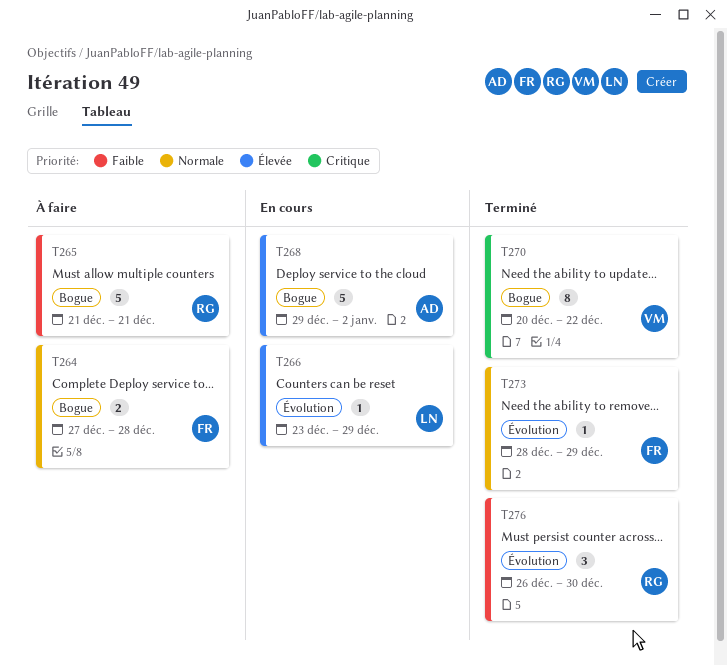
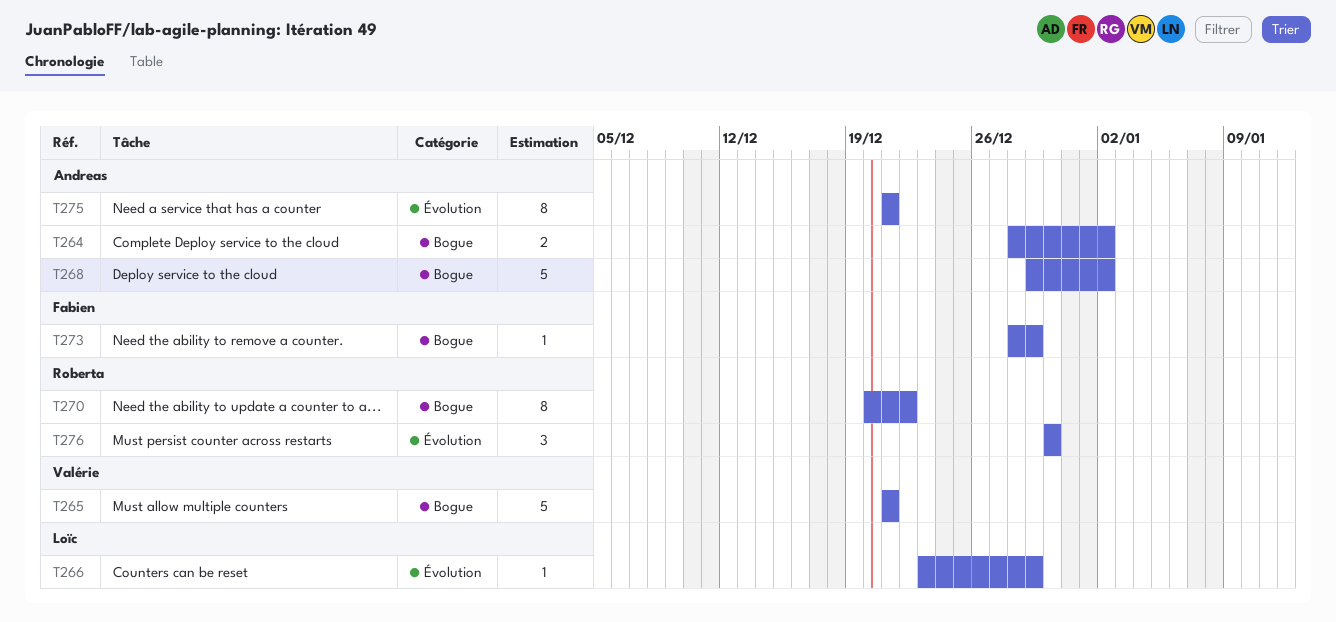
T264, owner: Fabien -> Andreas
T264, start: Dec 27 -> Dec 28
T264, due: Dec 28 -> Jan 2
T265, owner: Roberta -> Valérie
T270, owner: Valérie -> Roberta
T273, label: Évolution -> Bogue
T275: none -> present
T276, start: Dec 26 -> Dec 30

